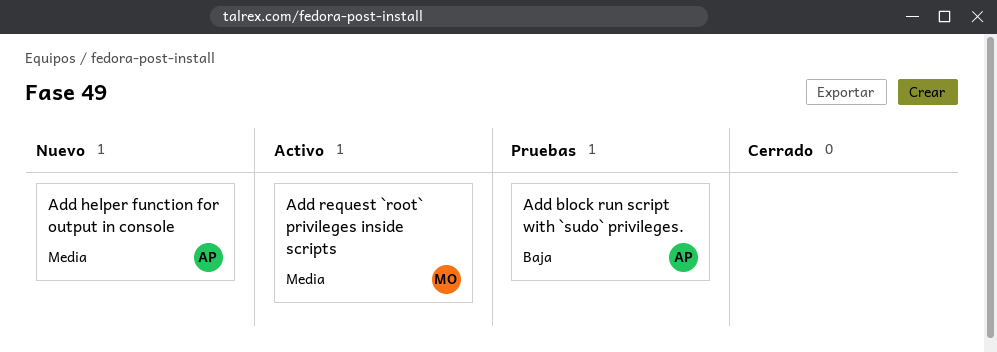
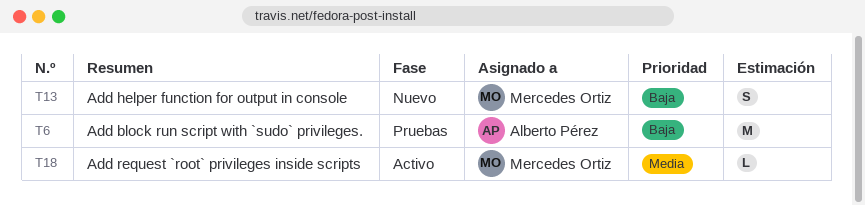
Add helper function for output in console, owner: Alberto Pérez -> Mercedes Ortiz
Add helper function for output in console, priority: Media -> Baja

